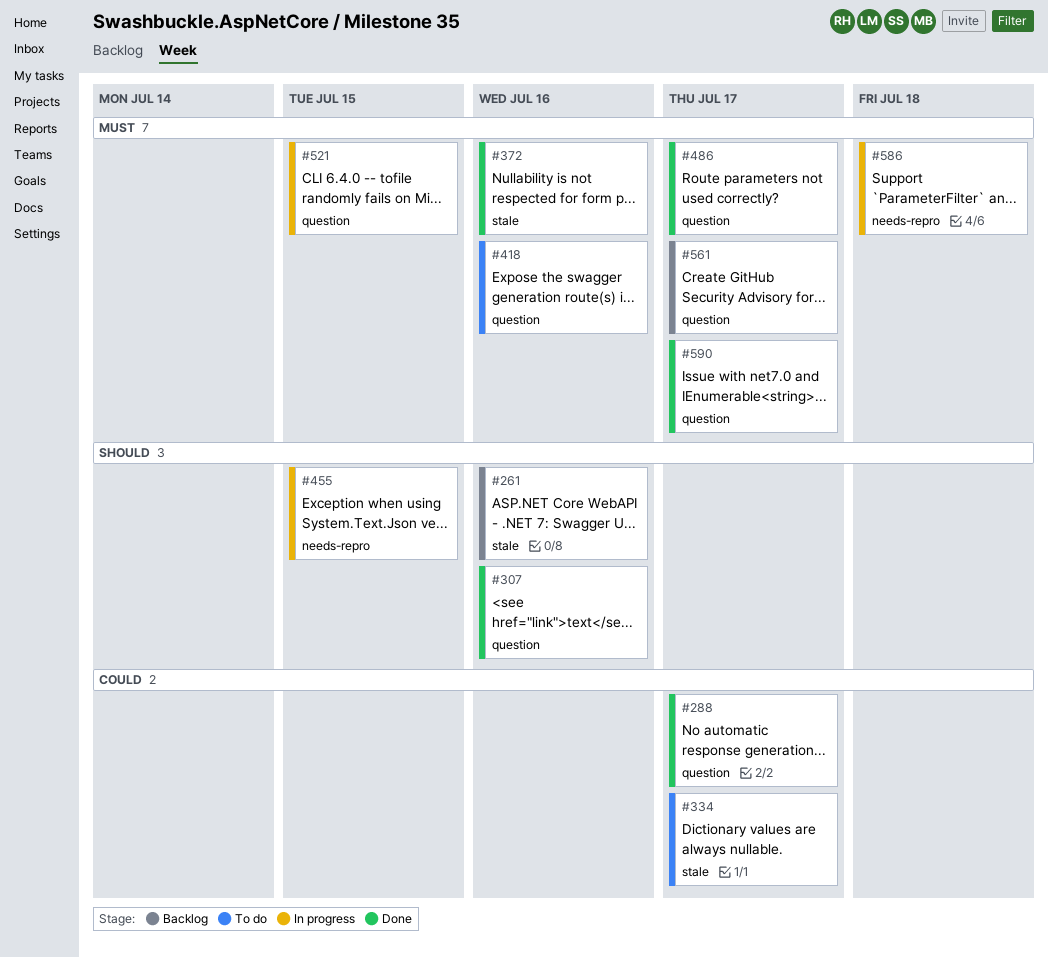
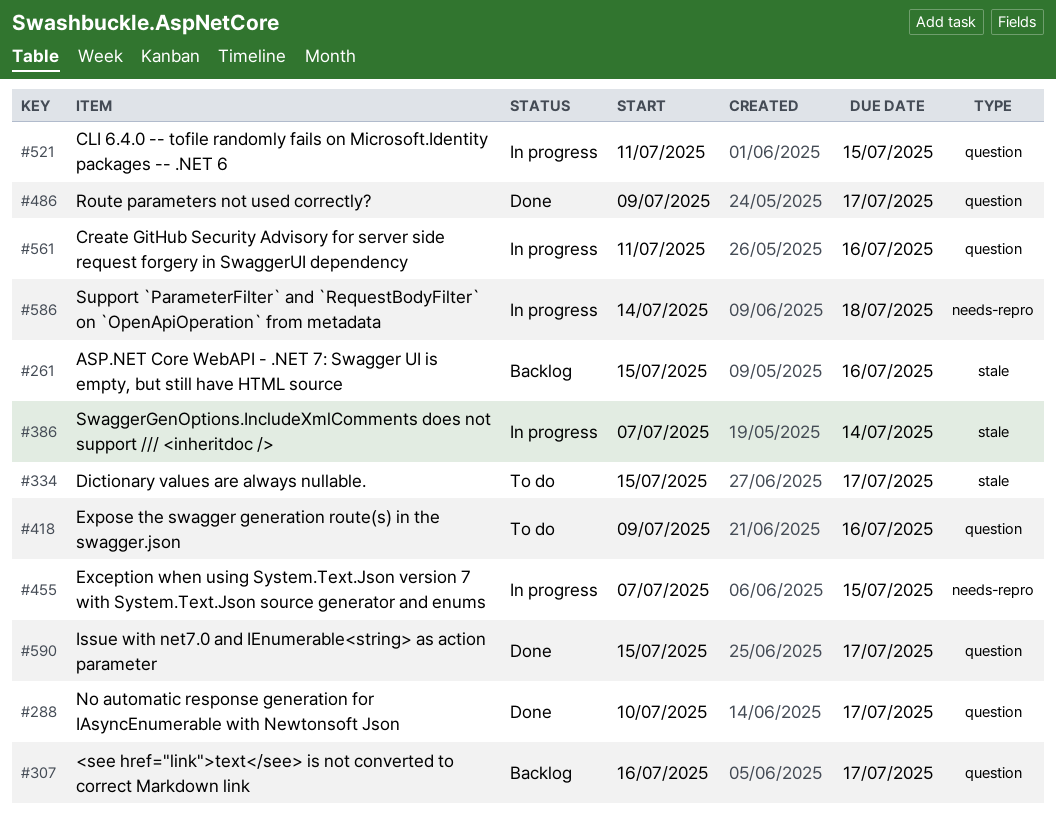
#307, status: Done -> Backlog
#307, due: Jul 16 -> Jul 17
#372: present -> none
#386: none -> present
#561, status: Backlog -> In progress
#561, due: Jul 17 -> Jul 16

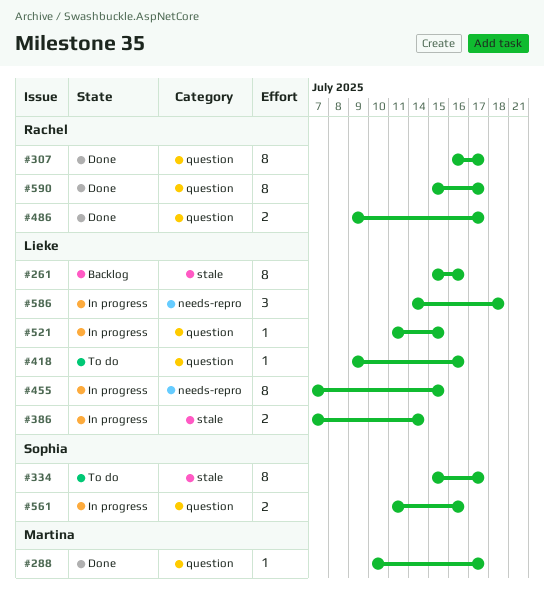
#307, status: Backlog -> Done

